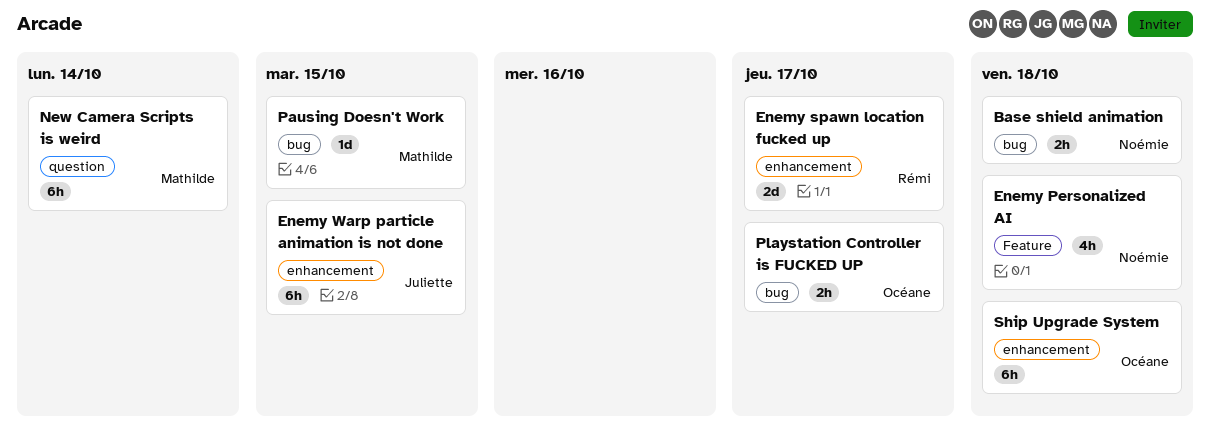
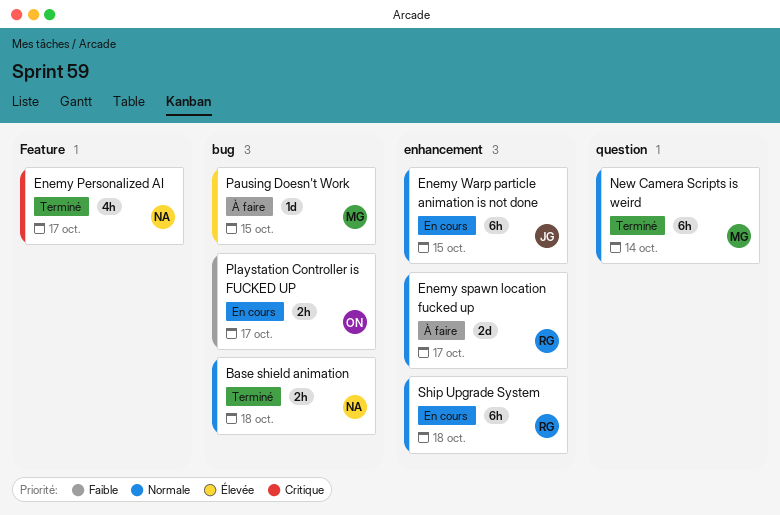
Enemy Personalized AI, due: Oct 18 -> Oct 17
Ship Upgrade System, owner: Océane -> Rémi

